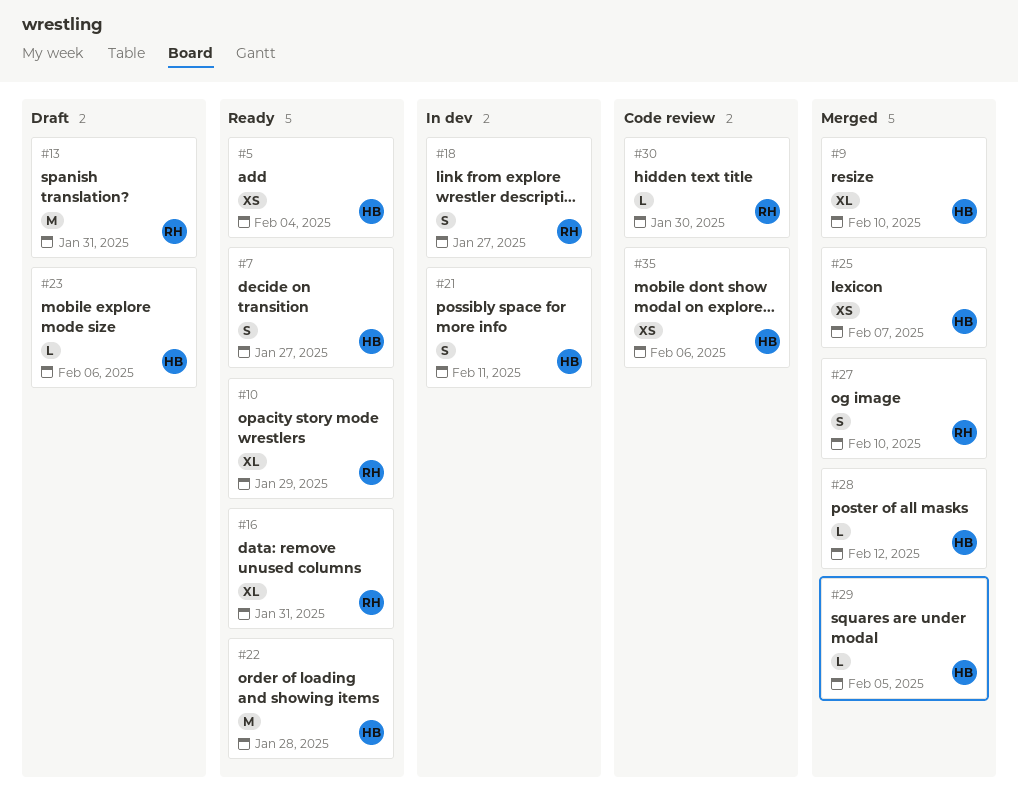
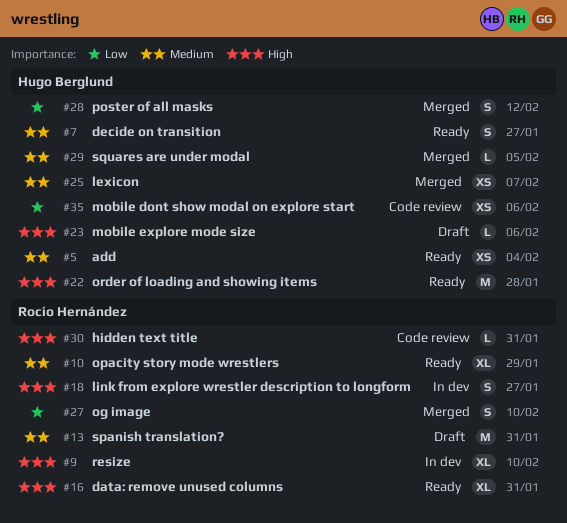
#9, status: Merged -> In dev
#9, owner: Hugo Berglund -> Rocío Hernández
#21: present -> none
#28, estimate: L -> S
#30, due: Jan 30 -> Jan 31

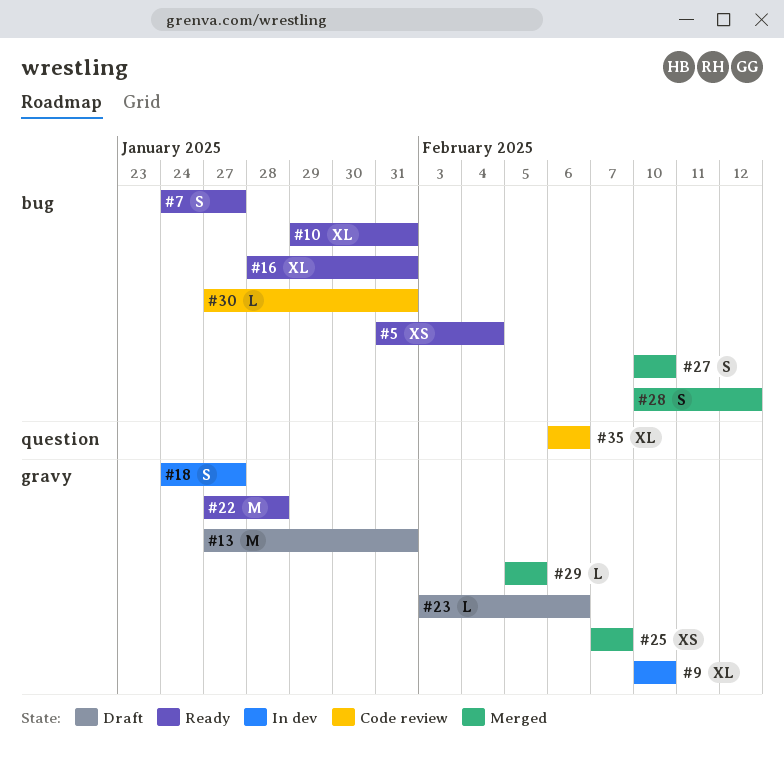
#10, due: Jan 29 -> Jan 31
#35, estimate: XS -> XL

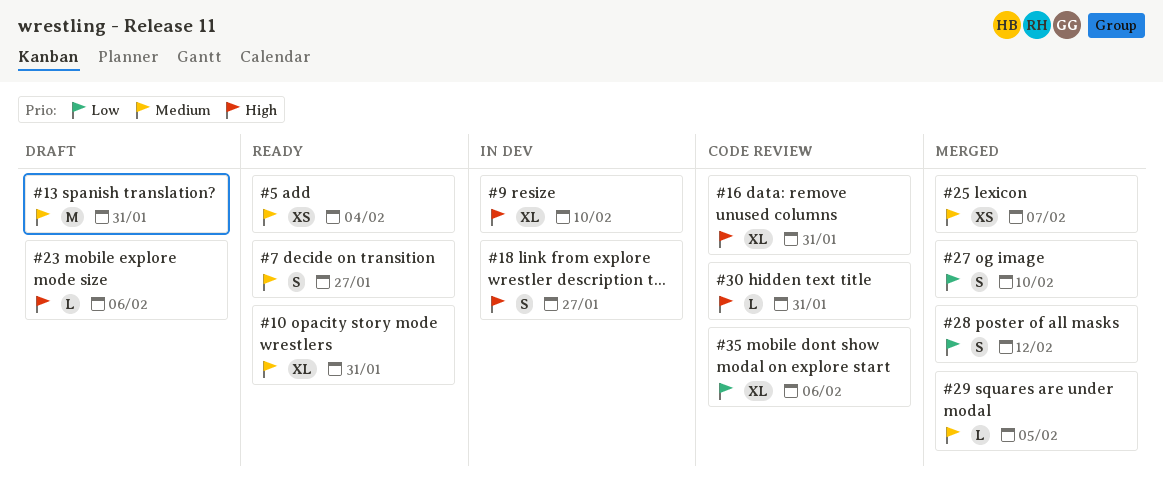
#16, status: Ready -> Code review
#22: present -> none

